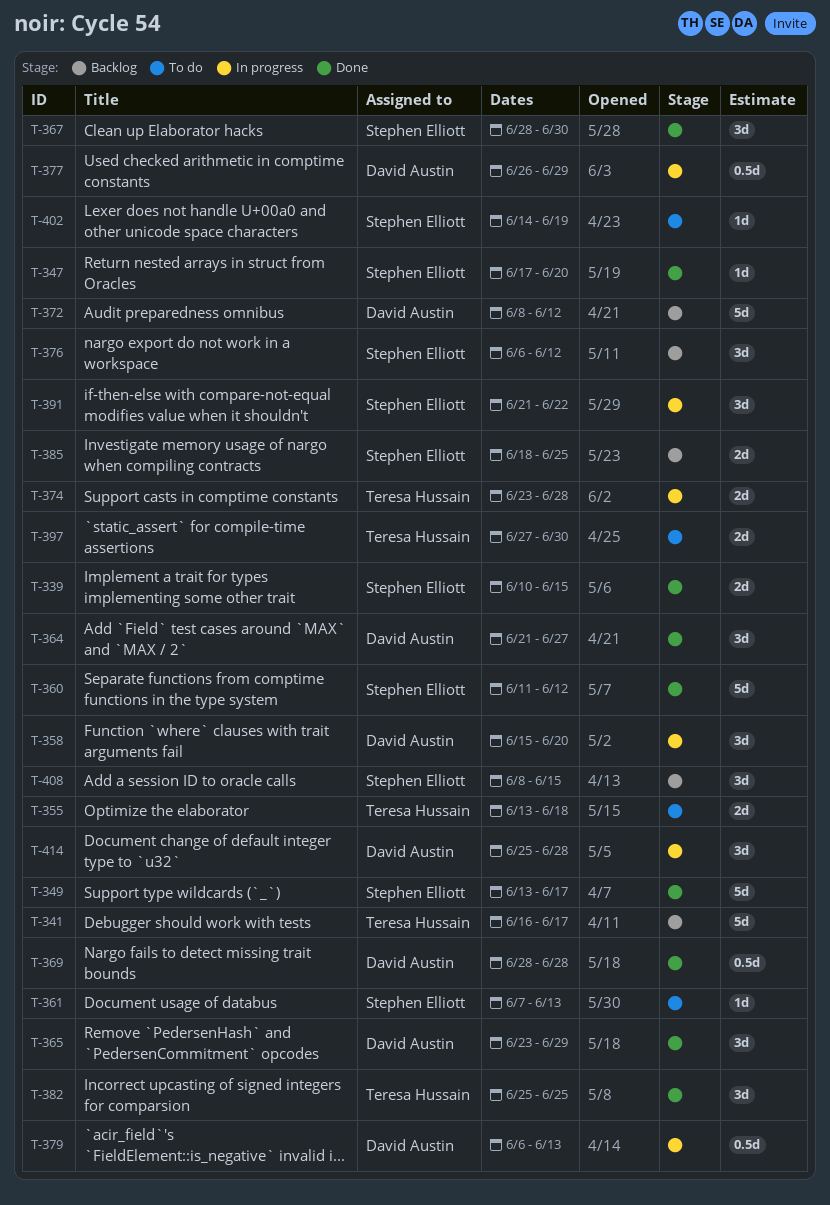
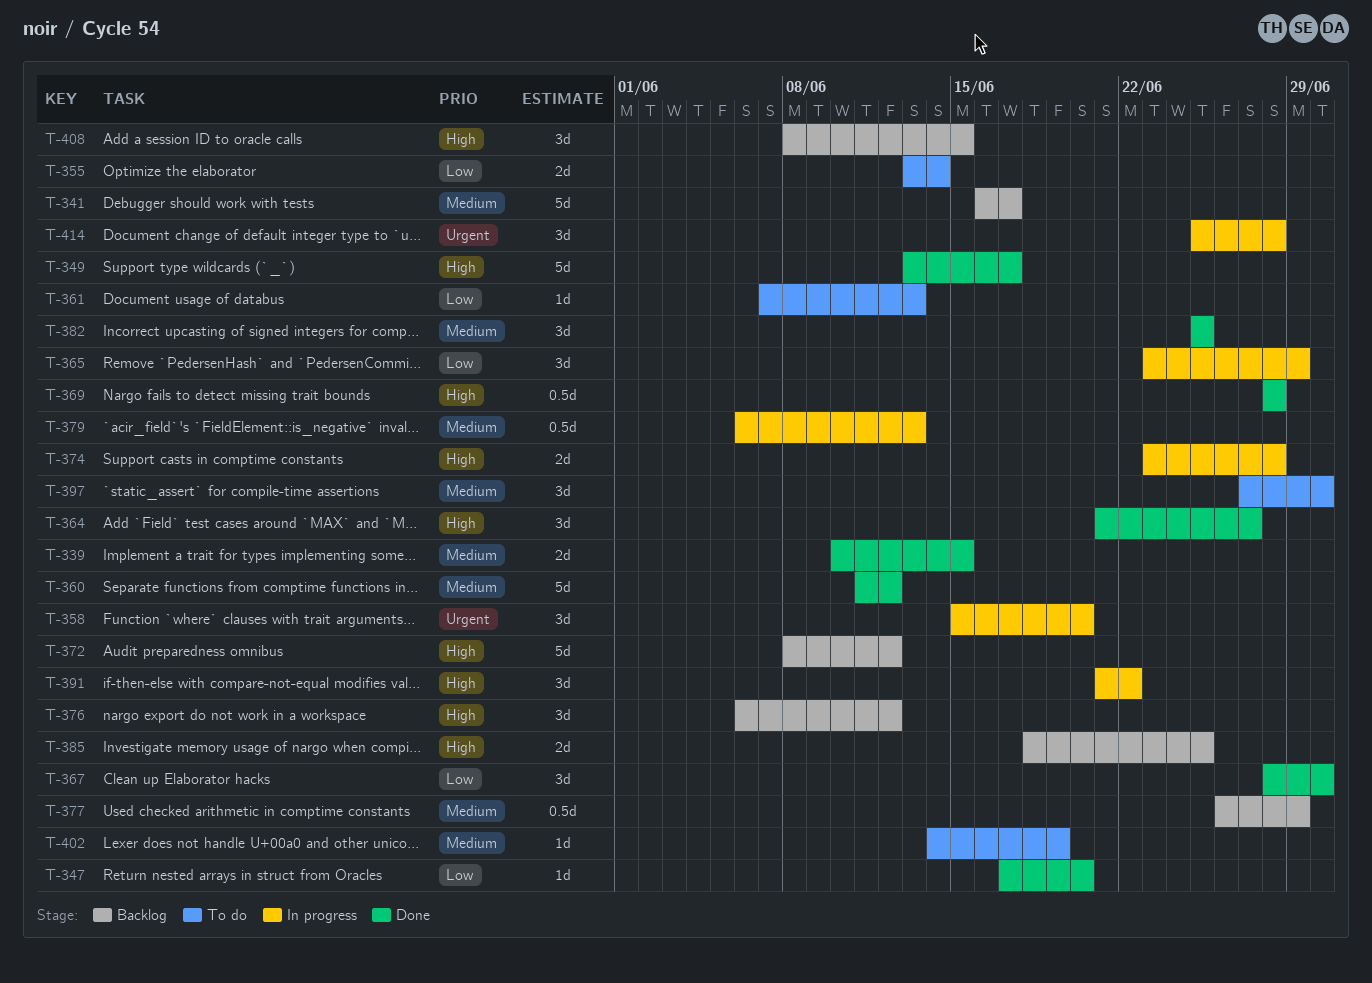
T-355, due: Jun 18 -> Jun 14
T-365, status: Done -> In progress
T-377, status: In progress -> Backlog
T-397, estimate: 2d -> 3d

